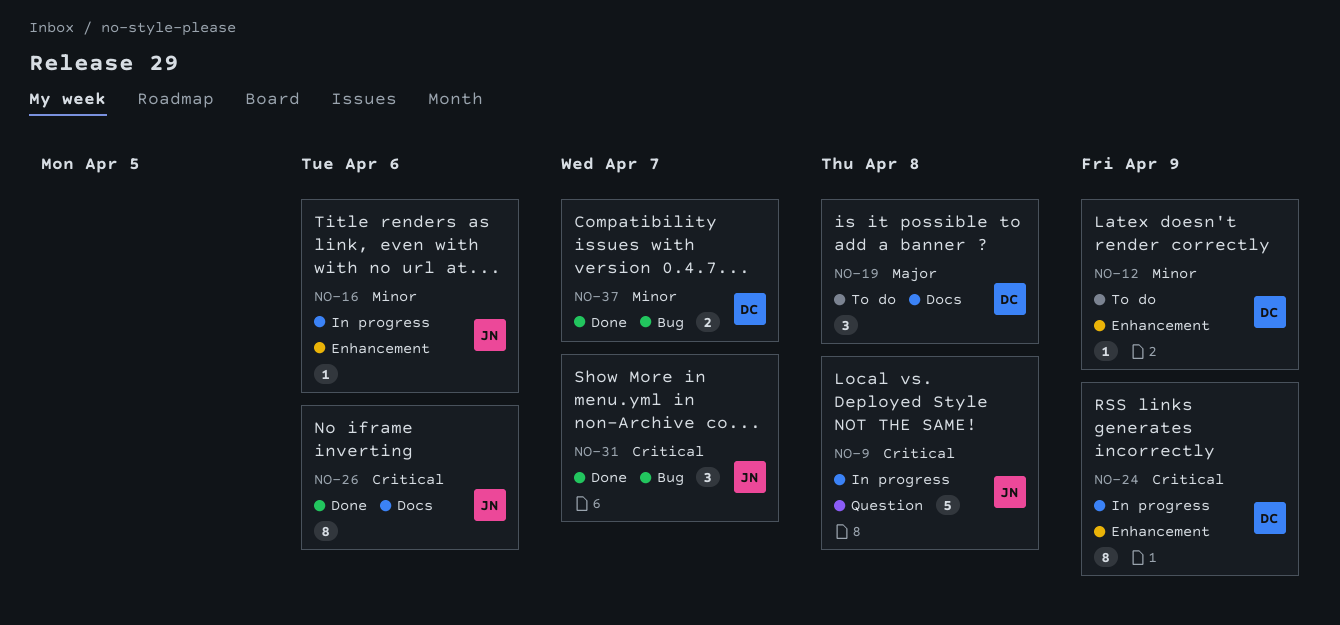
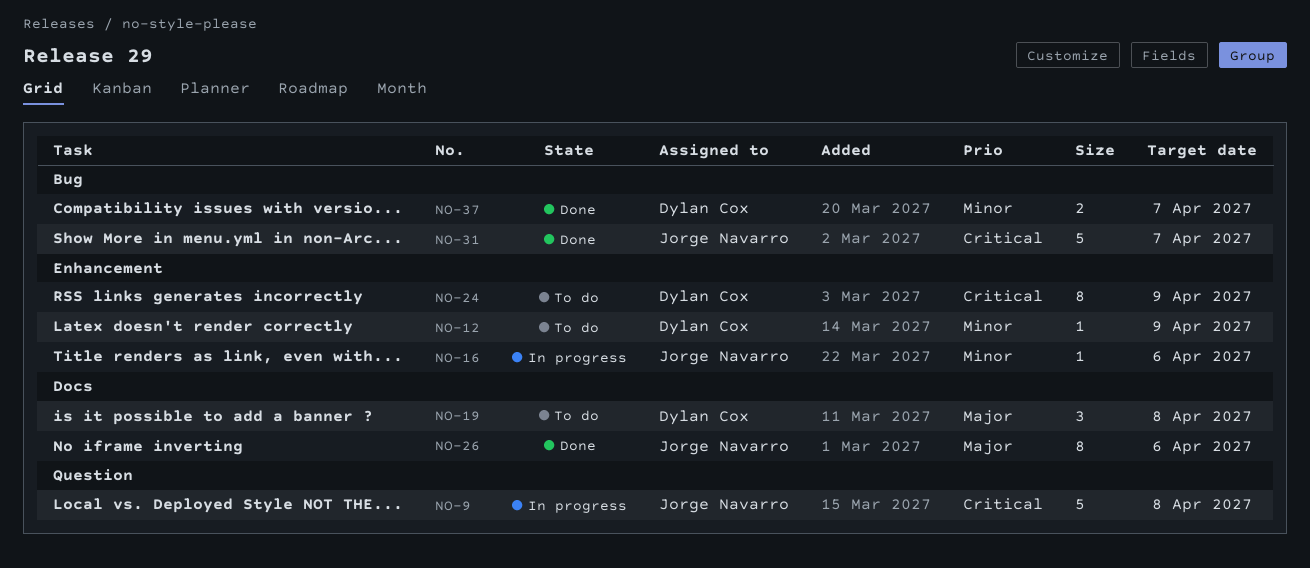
NO-24, status: In progress -> To do
NO-26, priority: Critical -> Major
NO-31, estimate: 3 -> 5

